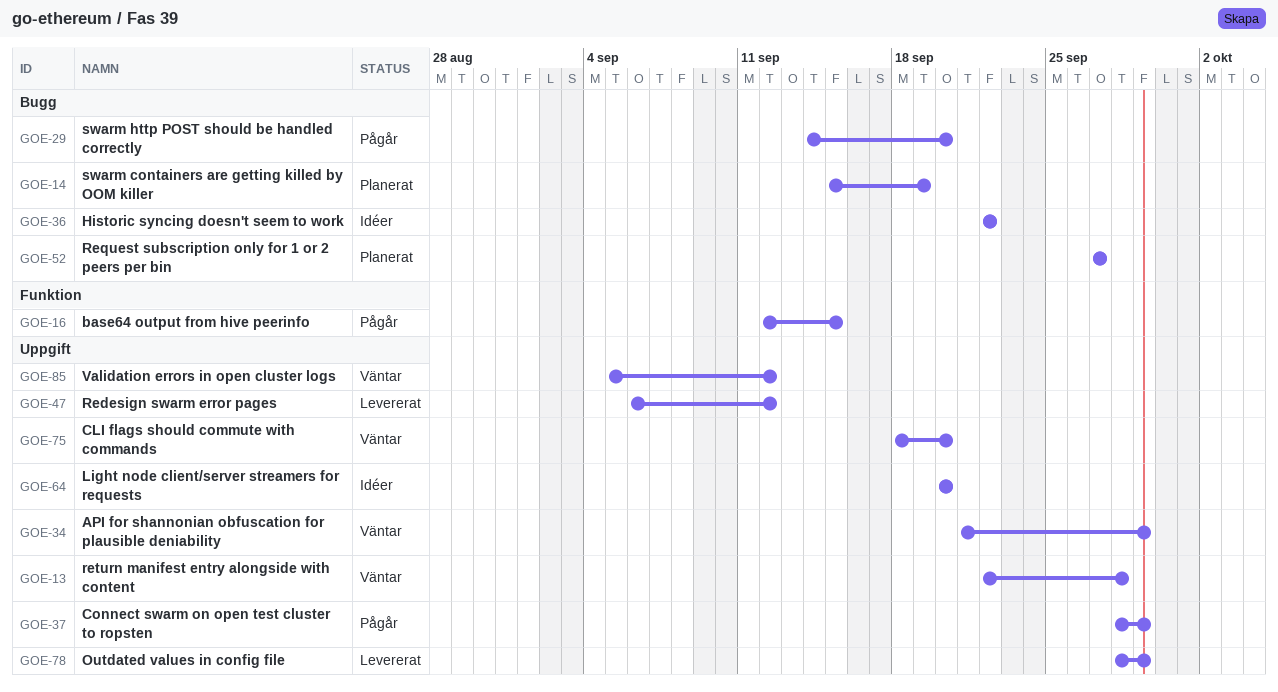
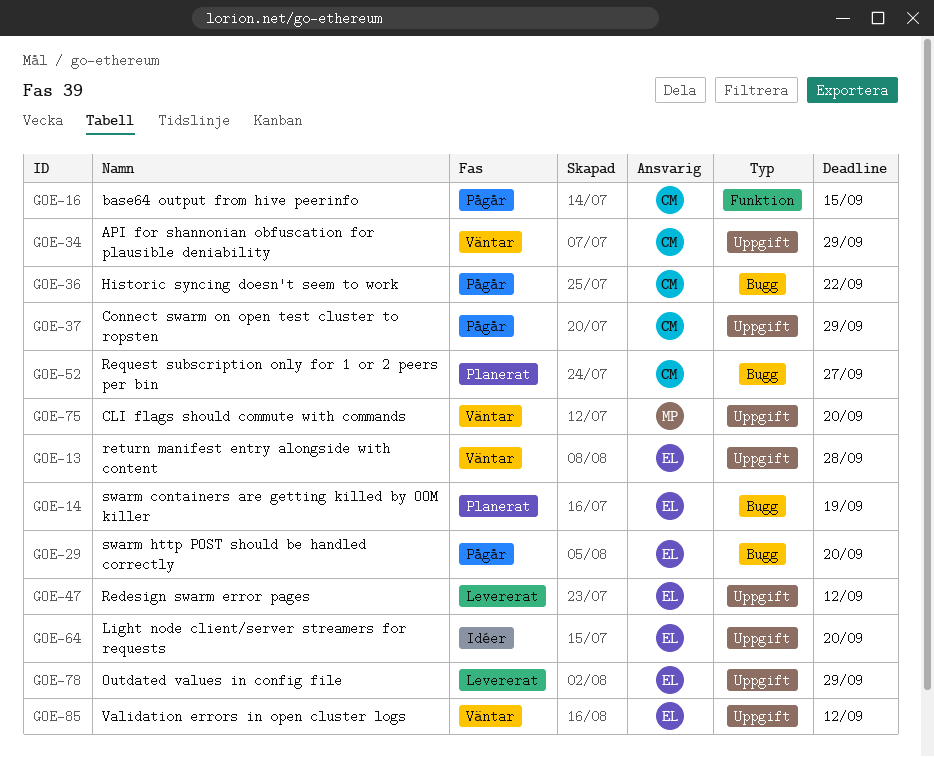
GOE-36, status: Idéer -> Pågår

